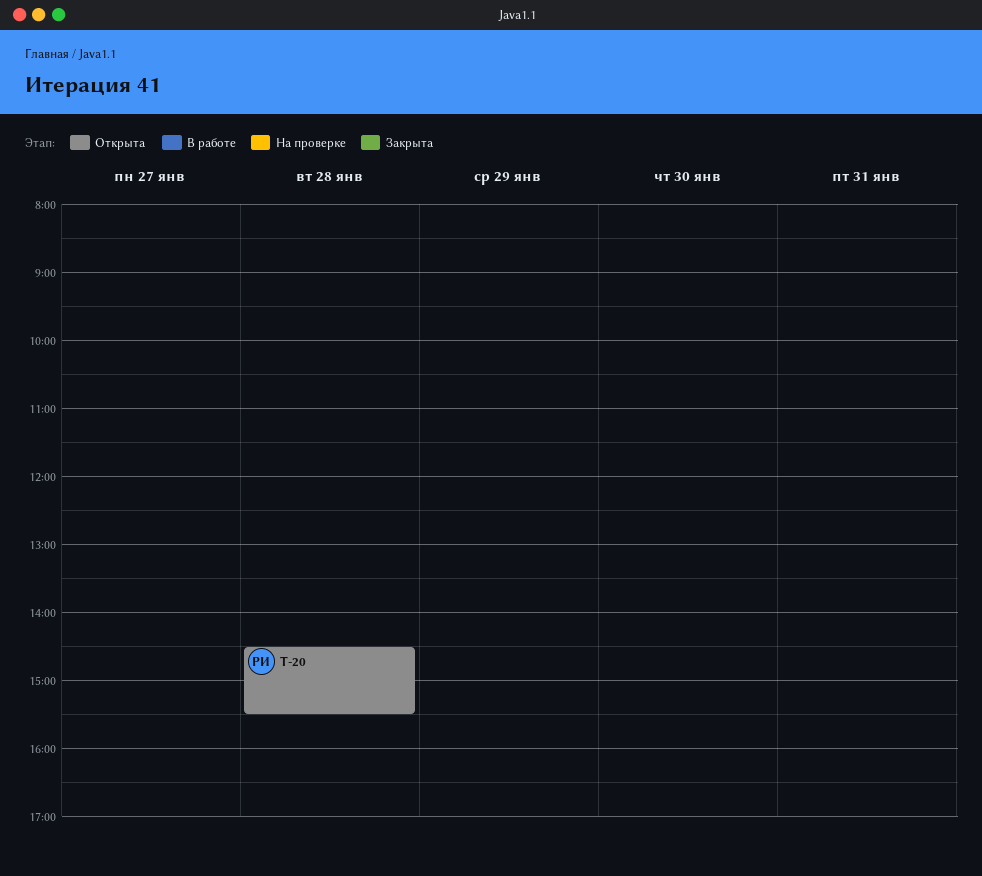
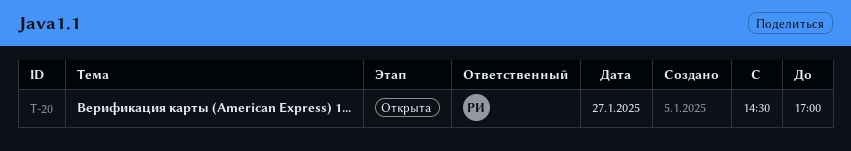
T-20, day: Jan 28 -> Jan 27
T-20, ends: 15:30 -> 17:00

